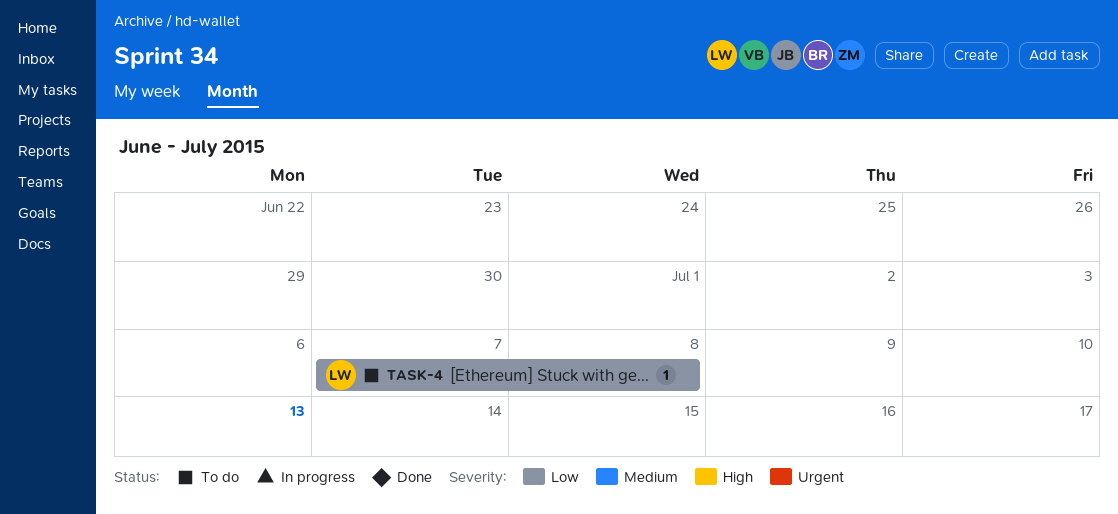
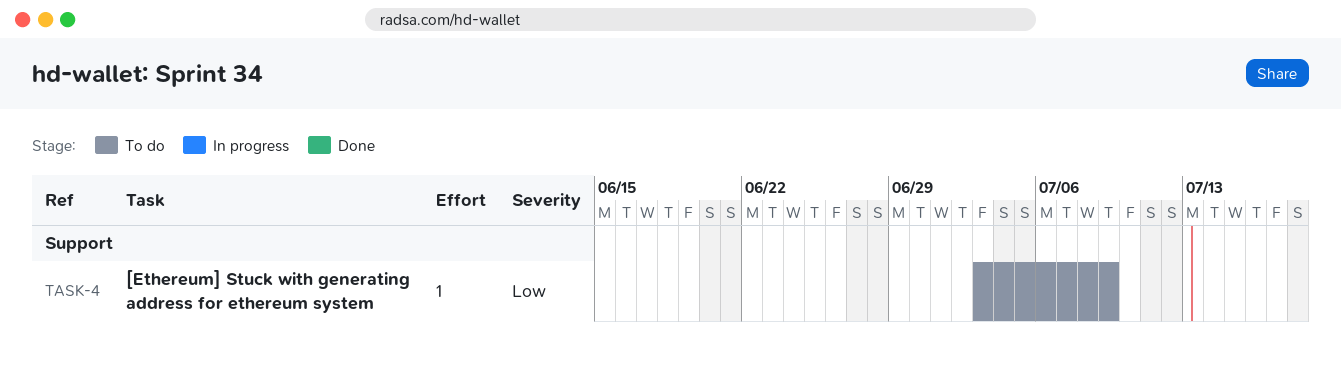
TASK-4, start: Jul 7 -> Jul 3
TASK-4, due: Jul 8 -> Jul 9

